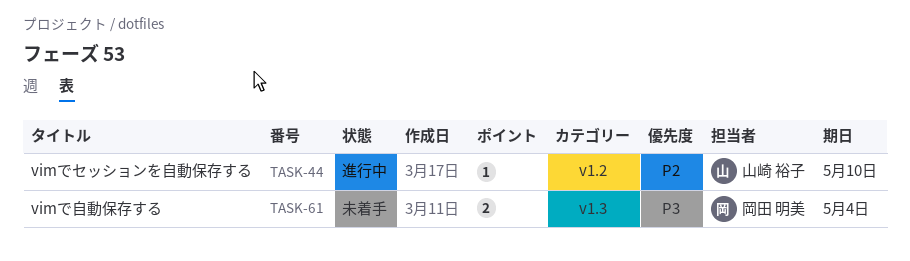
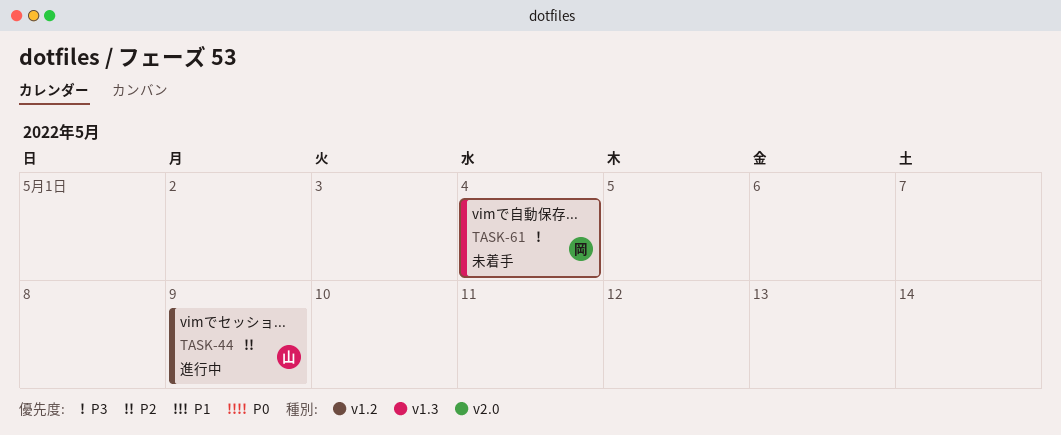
TASK-44, due: May 10 -> May 9

